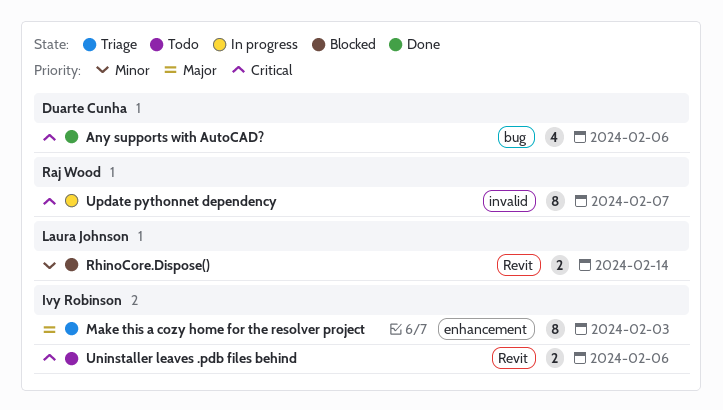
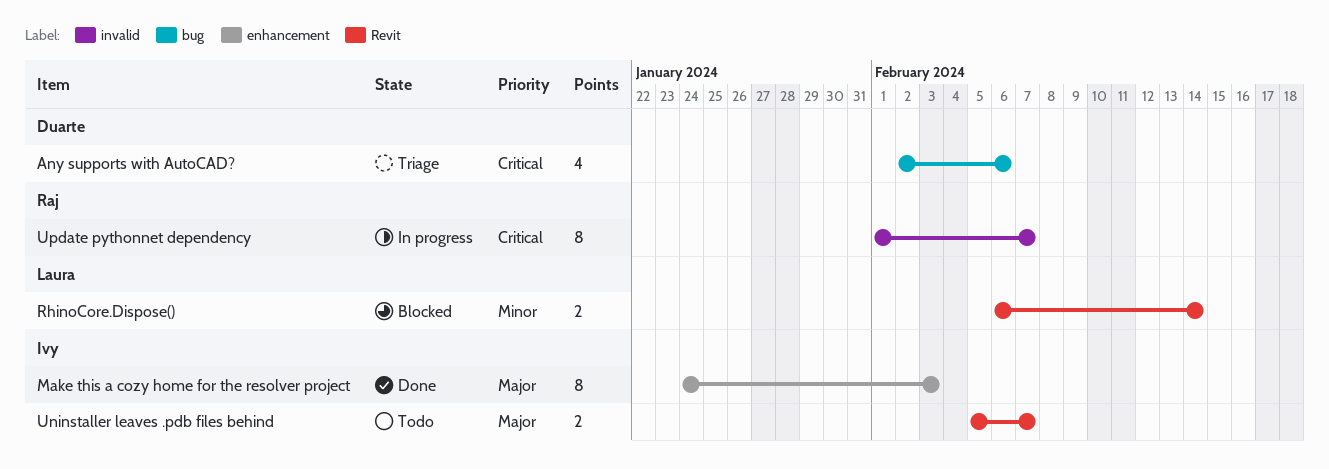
Any supports with AutoCAD?, status: Done -> Triage
Make this a cozy home for the resolver project, status: Triage -> Done
Uninstaller leaves .pdb files behind, priority: Critical -> Major
Uninstaller leaves .pdb files behind, due: Feb 6 -> Feb 7

